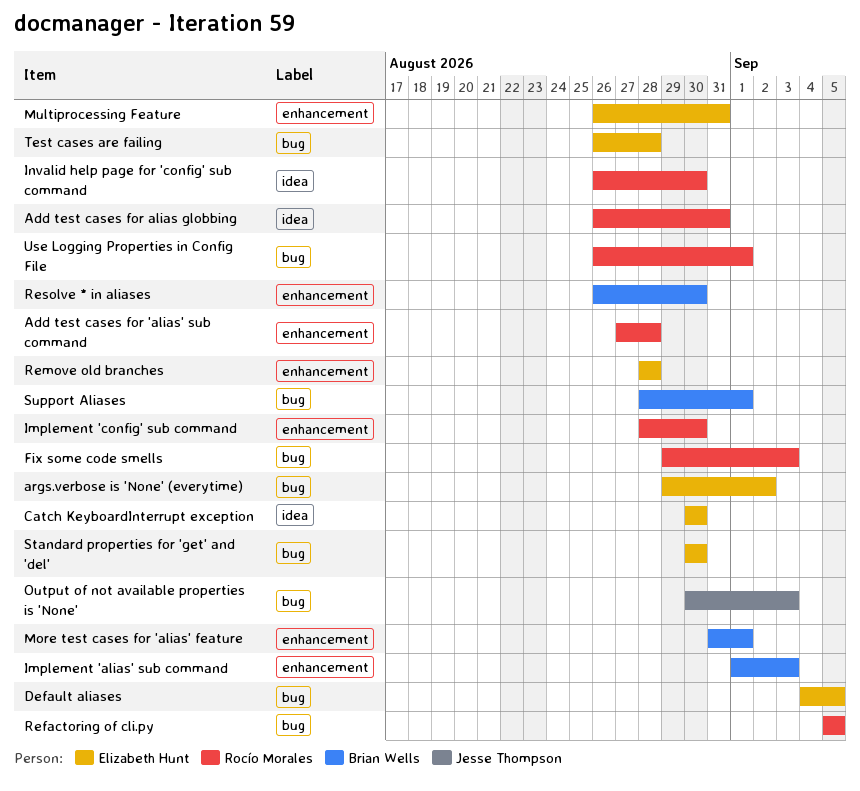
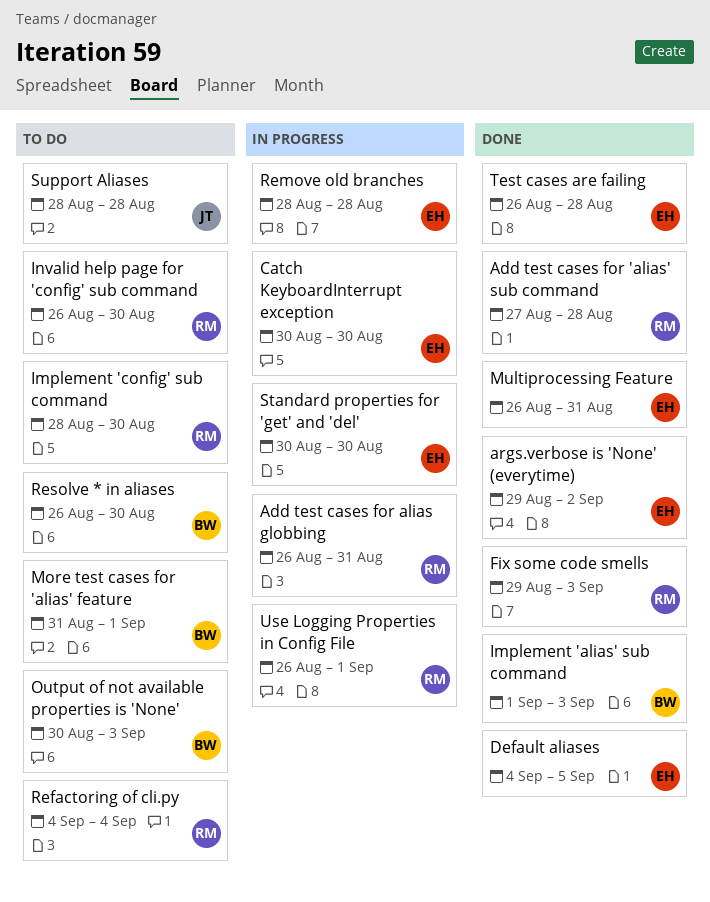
Output of not available properties is 'None', owner: Jesse Thompson -> Brian Wells
Refactoring of cli.py, start: Sep 5 -> Sep 4
Refactoring of cli.py, due: Sep 5 -> Sep 4
Support Aliases, owner: Brian Wells -> Jesse Thompson
Support Aliases, due: Sep 1 -> Aug 28

